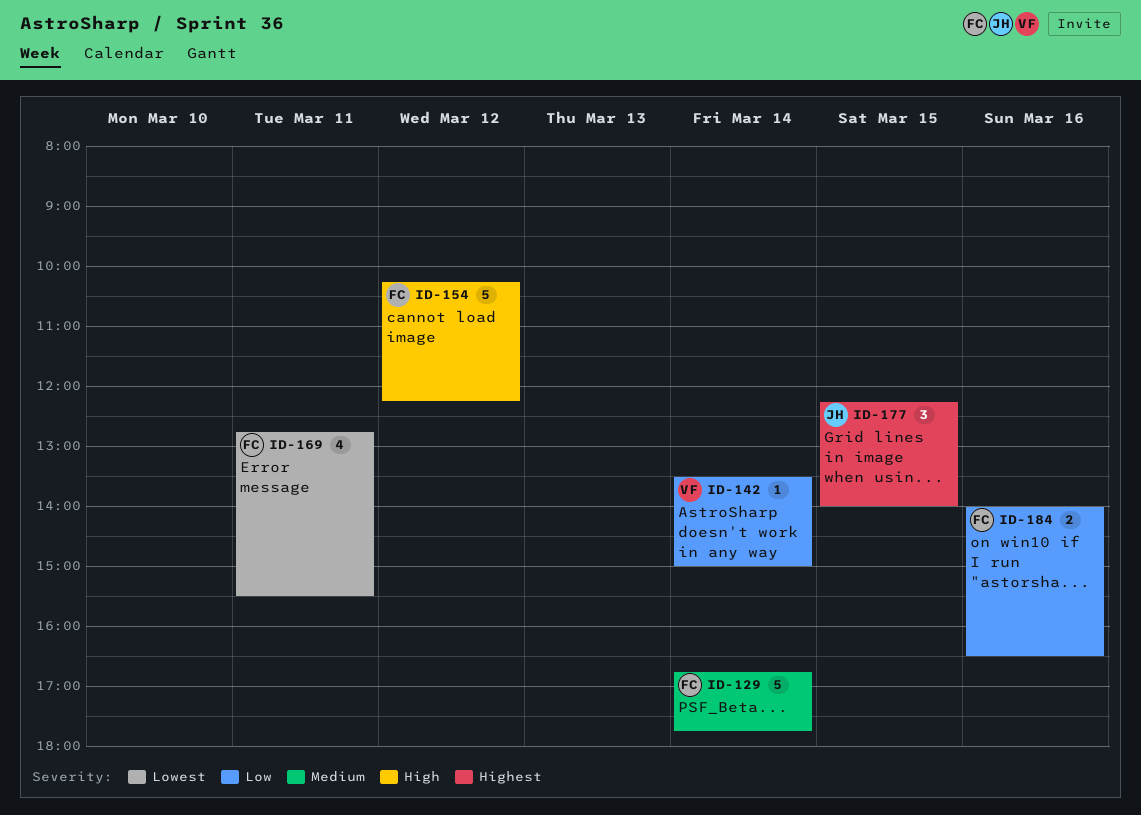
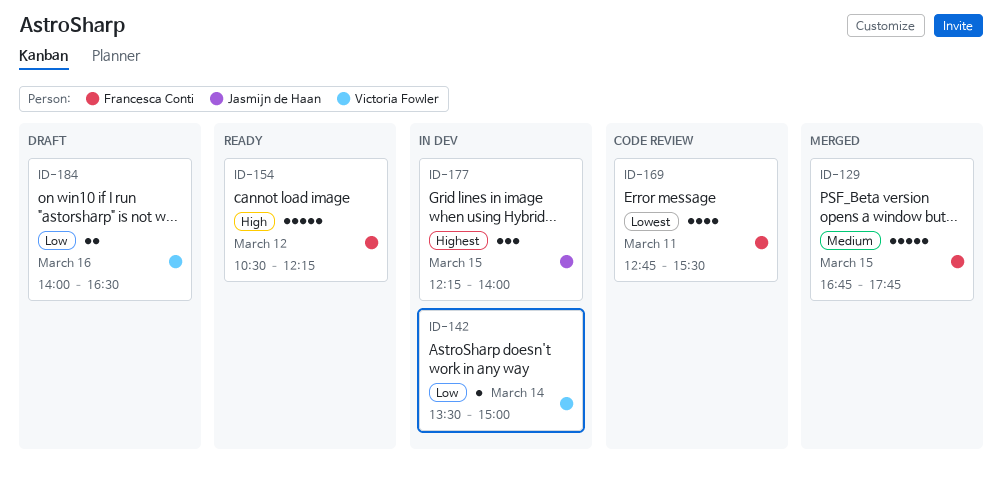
ID-129, day: Mar 14 -> Mar 15
ID-154, begins: 10:15 -> 10:30
ID-184, owner: Francesca Conti -> Victoria Fowler

